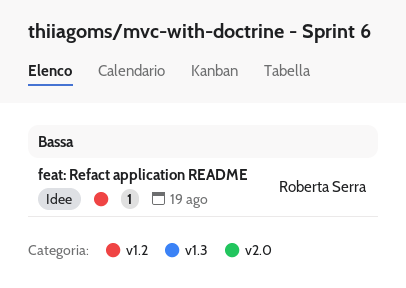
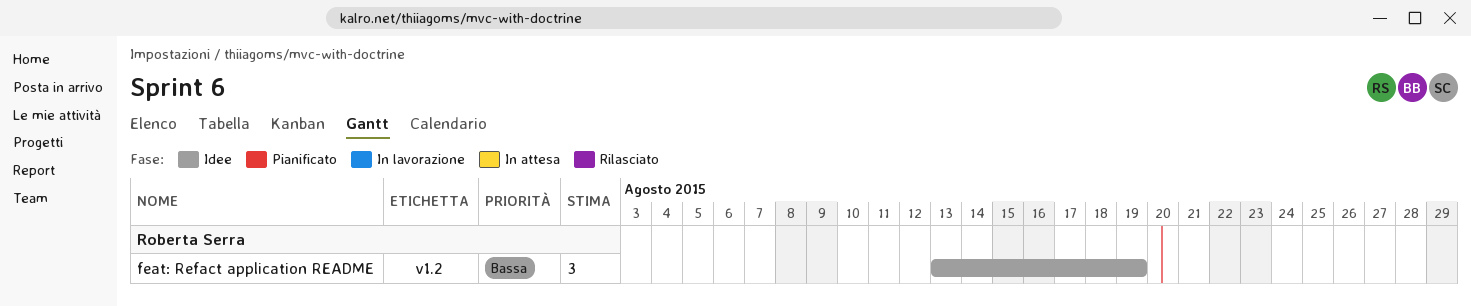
feat: Refact application README, estimate: 1 -> 3

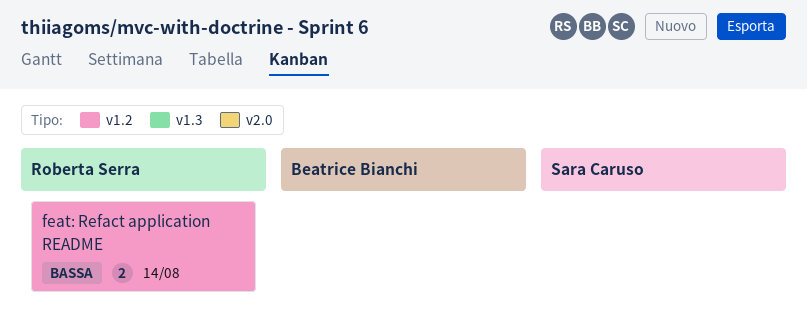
feat: Refact application README, estimate: 3 -> 2
feat: Refact application README, due: Aug 19 -> Aug 14

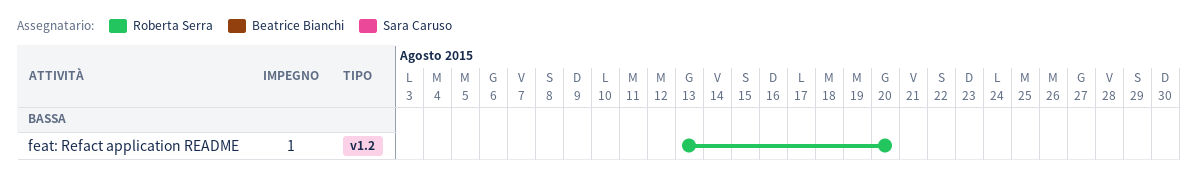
feat: Refact application README, estimate: 2 -> 1
feat: Refact application README, due: Aug 14 -> Aug 20

